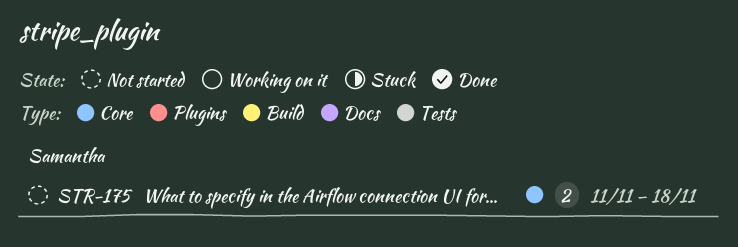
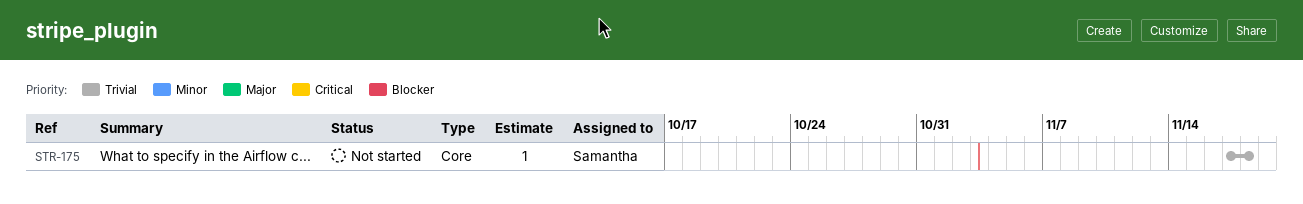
STR-175, estimate: 2 -> 1
STR-175, start: Nov 11 -> Nov 17

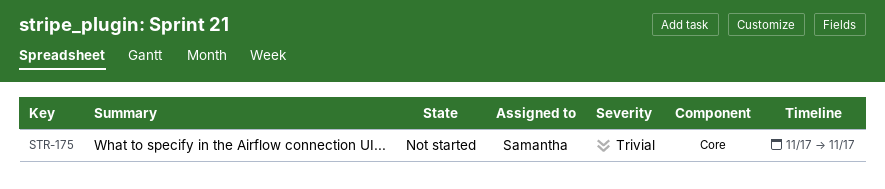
STR-175, due: Nov 18 -> Nov 17

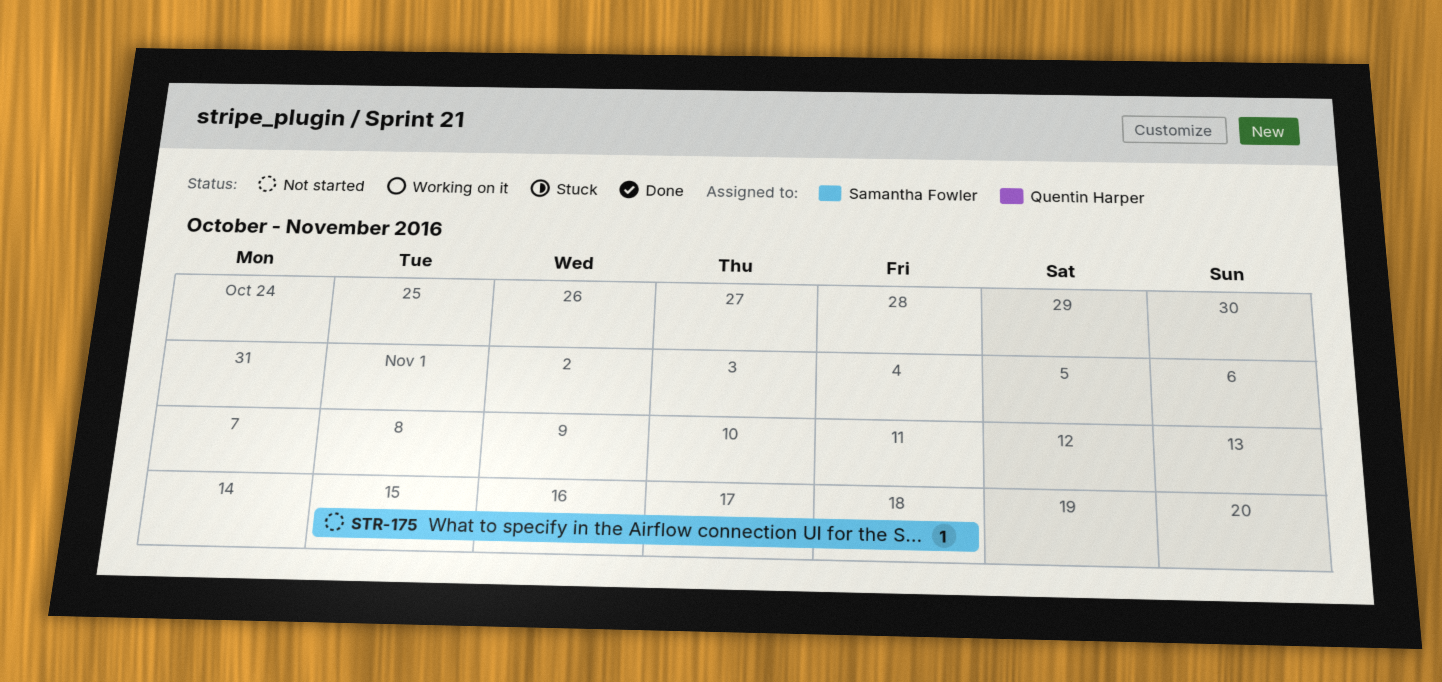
STR-175, start: Nov 17 -> Nov 15
STR-175, due: Nov 17 -> Nov 18

